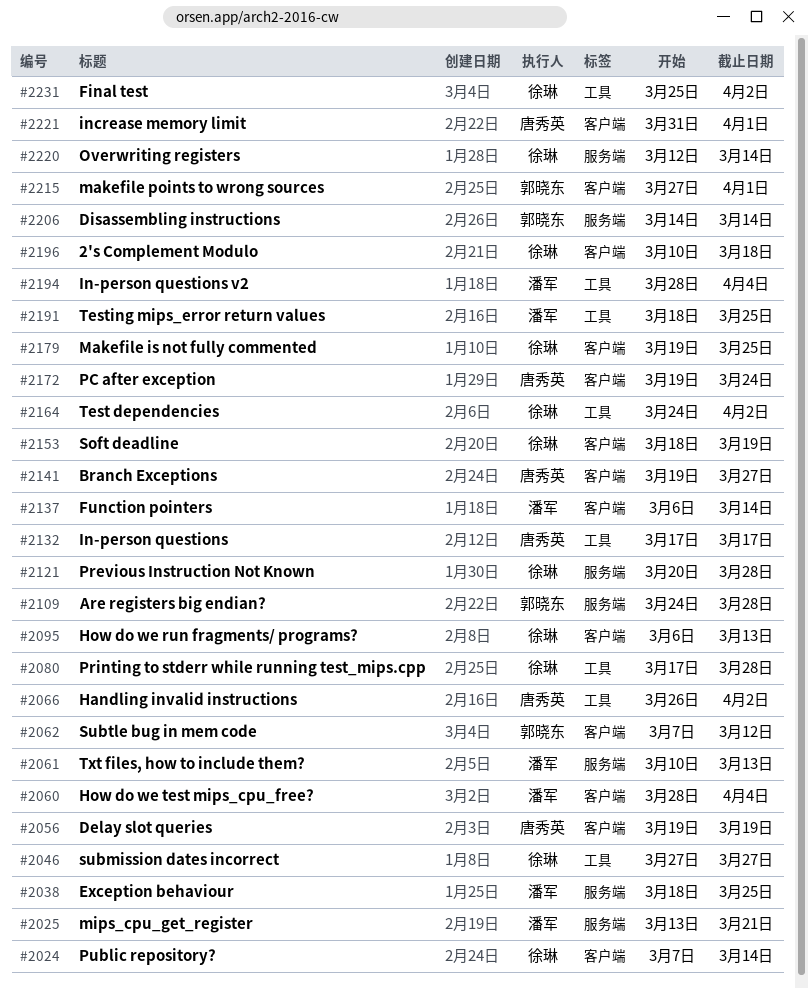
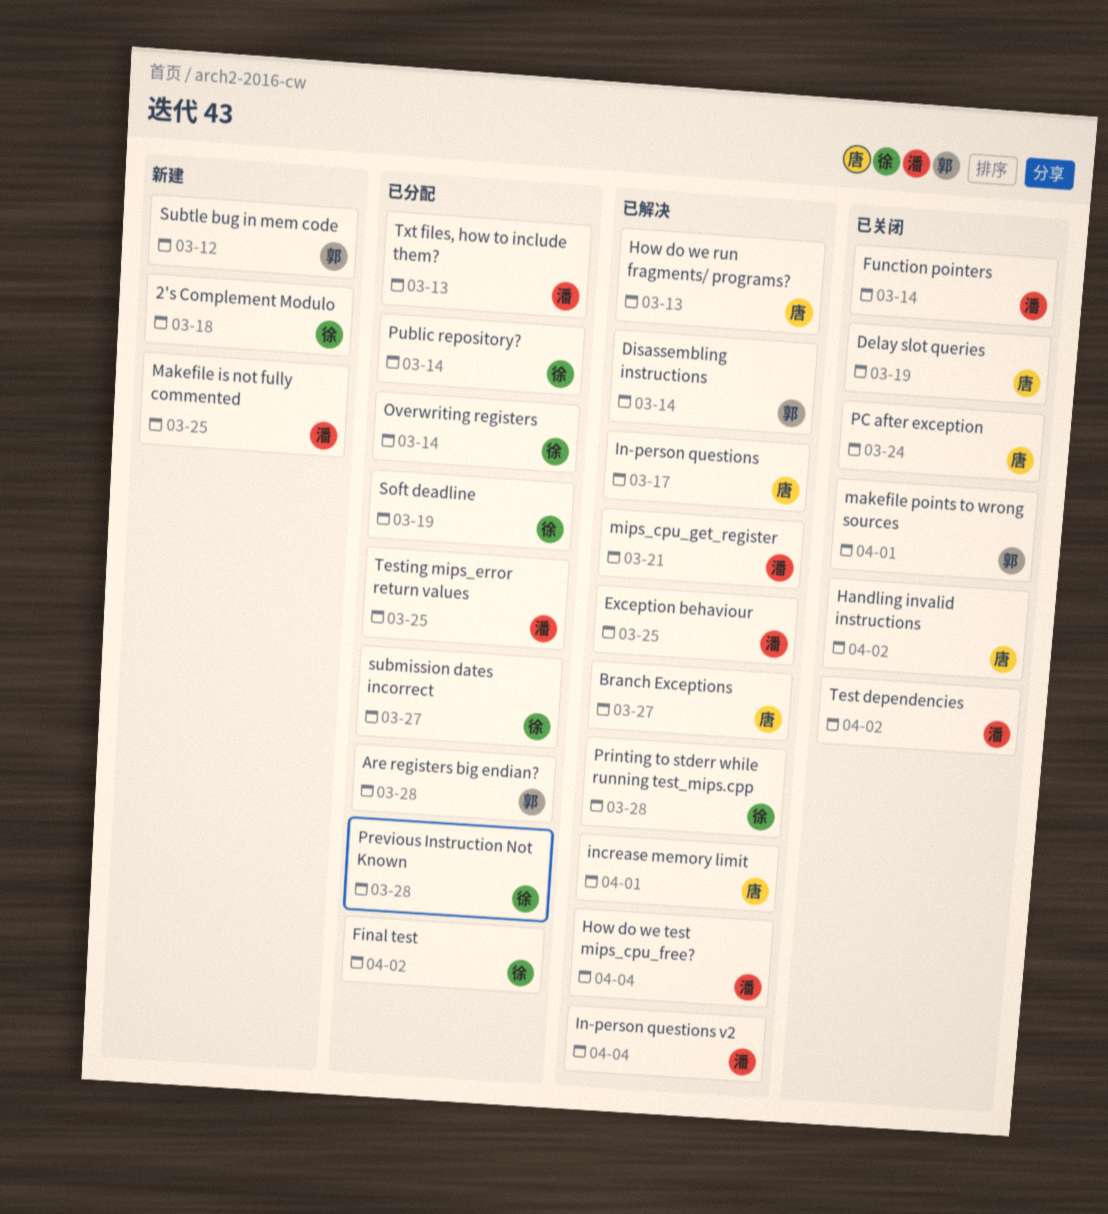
How do we run fragments/ programs?, owner: 徐琳 -> 唐秀英
Makefile is not fully commented, owner: 徐琳 -> 潘军
Test dependencies, owner: 徐琳 -> 潘军

